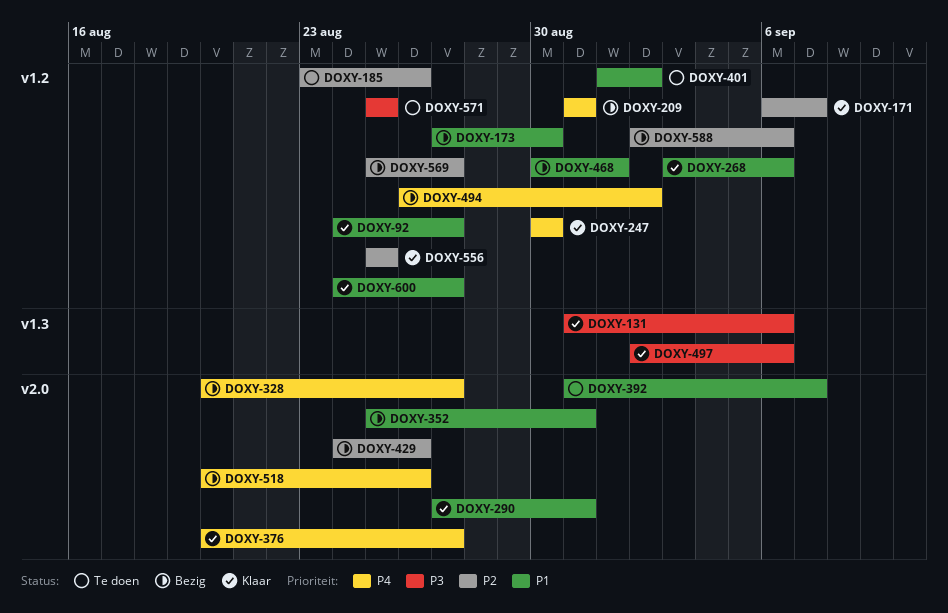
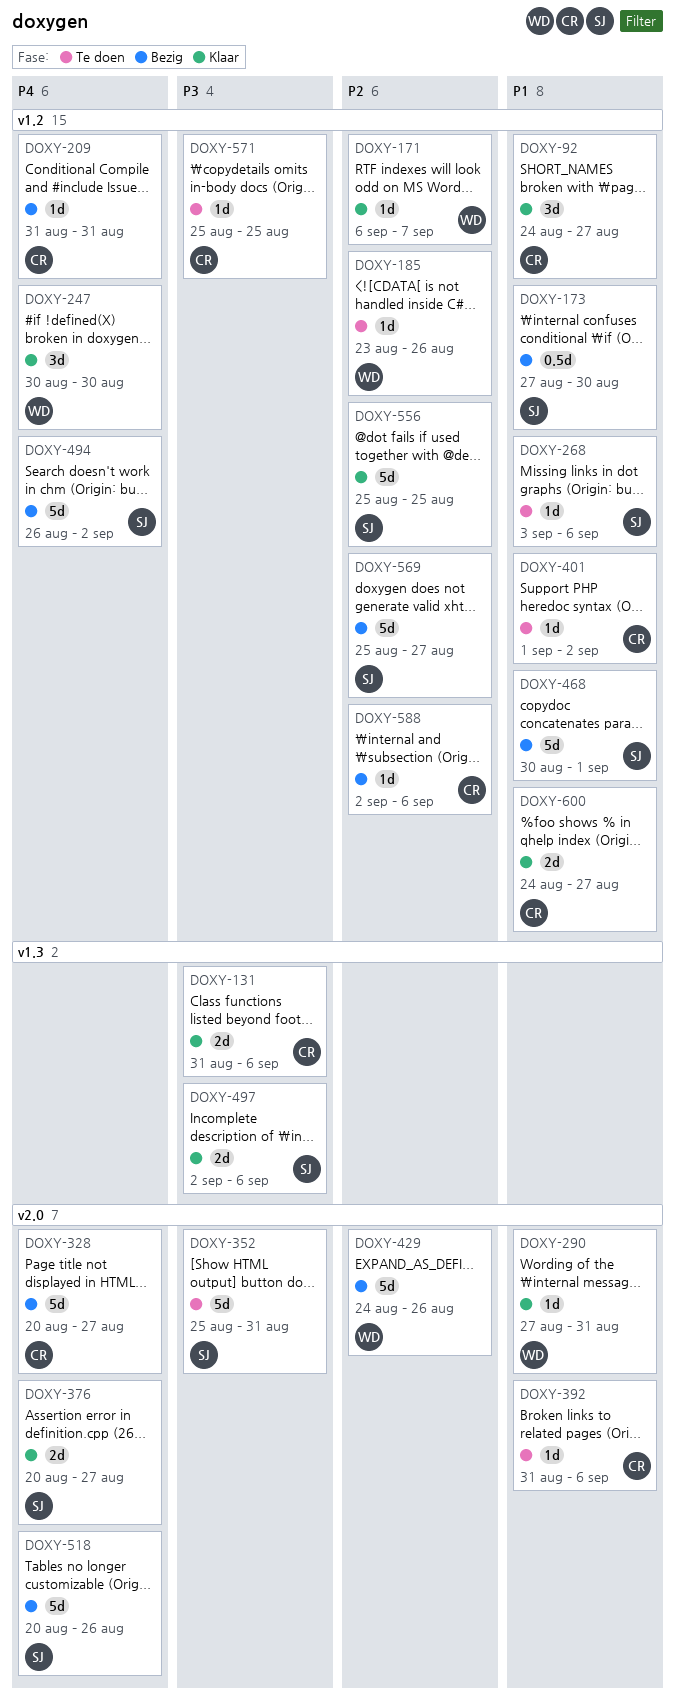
DOXY-268, status: Klaar -> Te doen
DOXY-352, status: Bezig -> Te doen
DOXY-352, priority: P1 -> P3
DOXY-392, due: Sep 7 -> Sep 6

